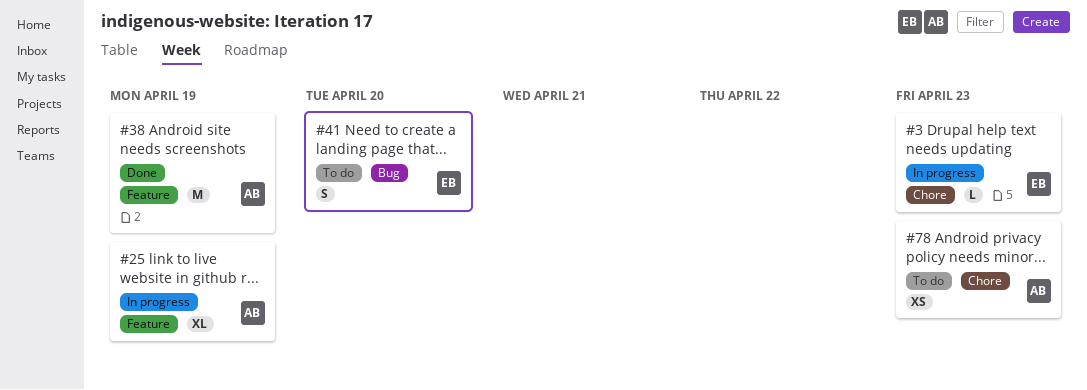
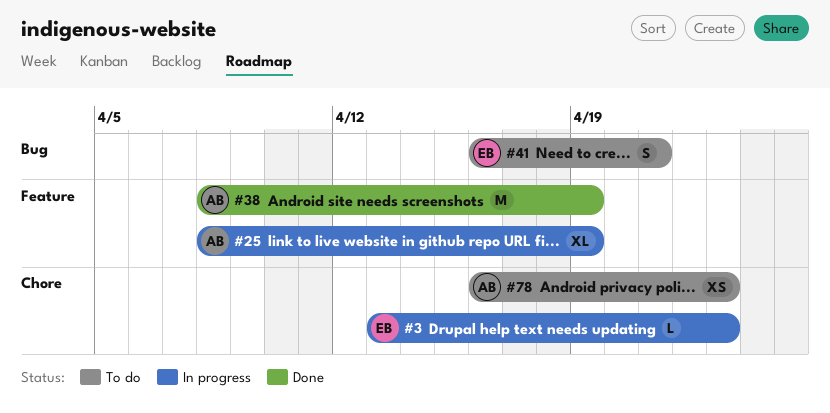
#41, due: Apr 20 -> Apr 21

